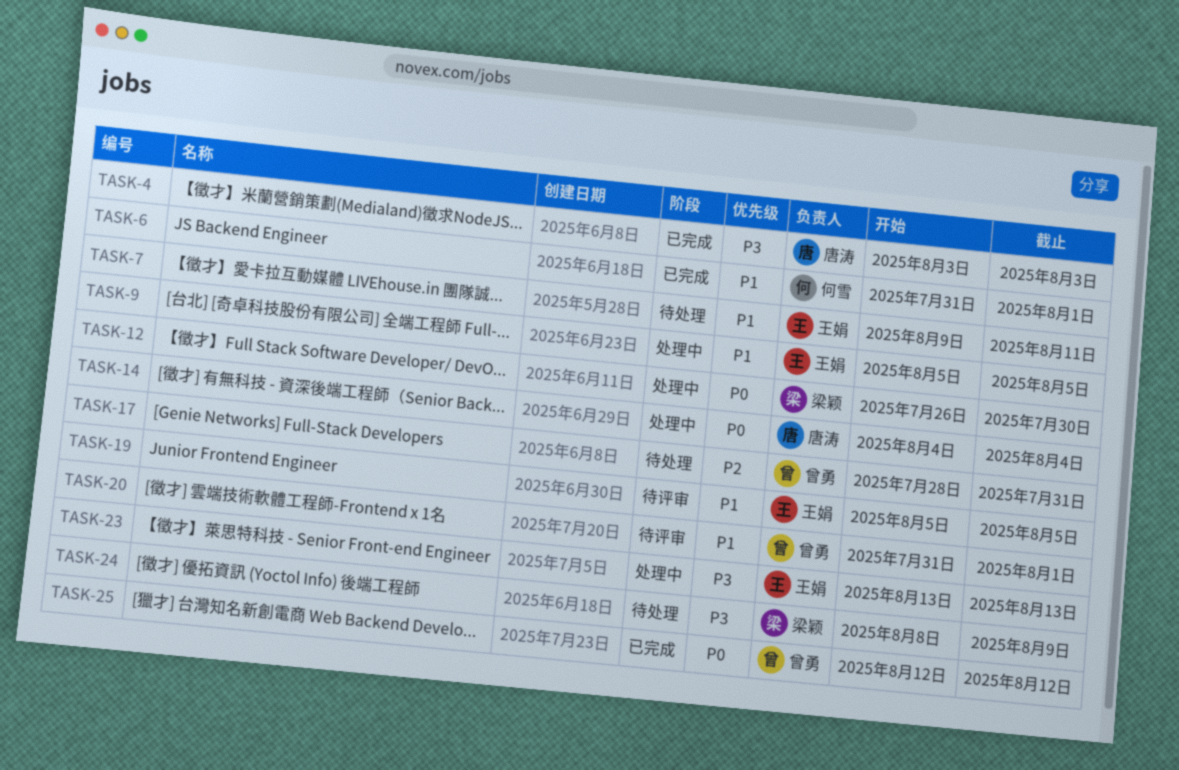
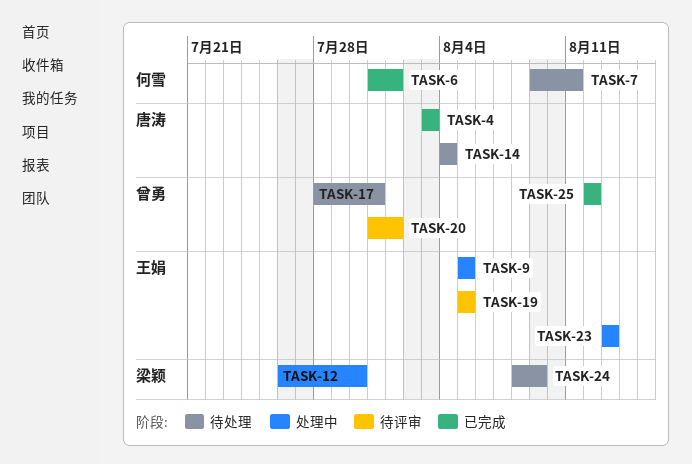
TASK-7, owner: 王娟 -> 何雪
TASK-14, status: 处理中 -> 待处理

